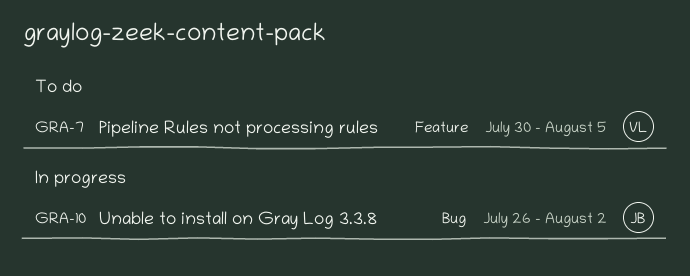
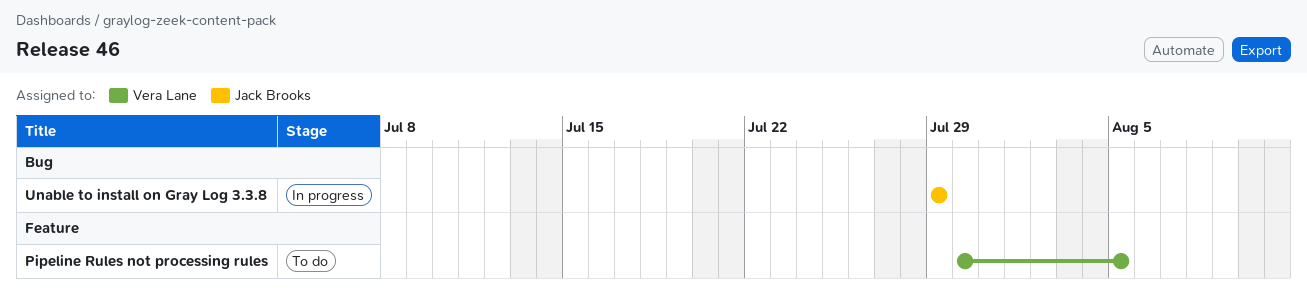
Unable to install on Gray Log 3.3.8, start: Jul 26 -> Jul 29
Unable to install on Gray Log 3.3.8, due: Aug 2 -> Jul 29

